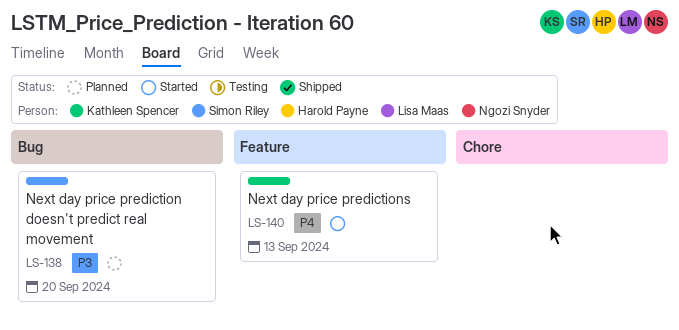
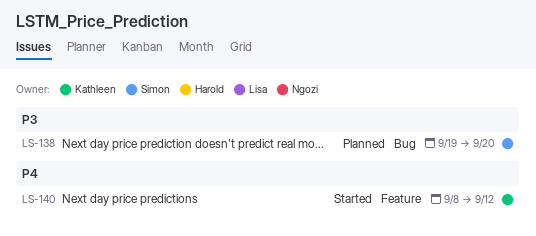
LS-140, due: Sep 13 -> Sep 12

